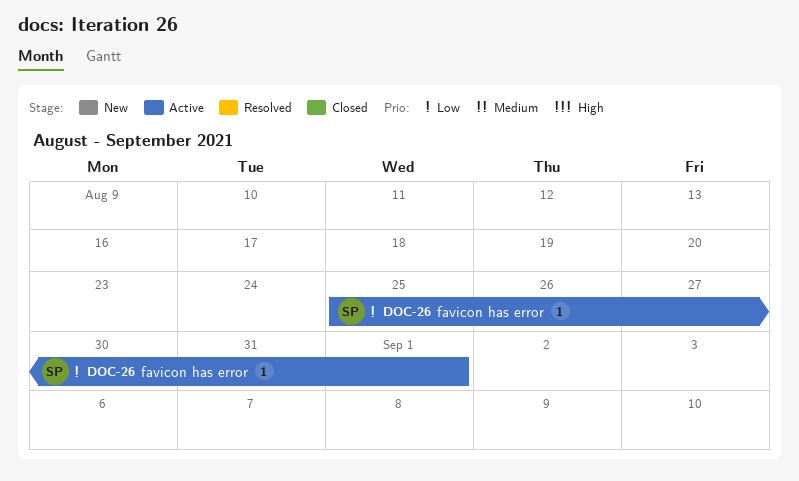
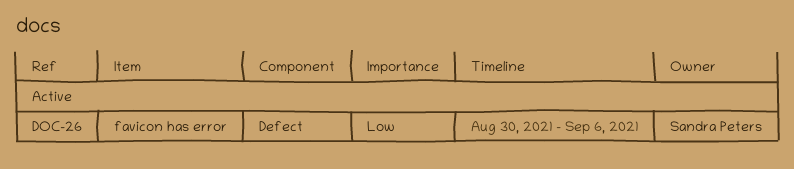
DOC-26, start: Aug 25 -> Aug 30
DOC-26, due: Sep 1 -> Sep 6

